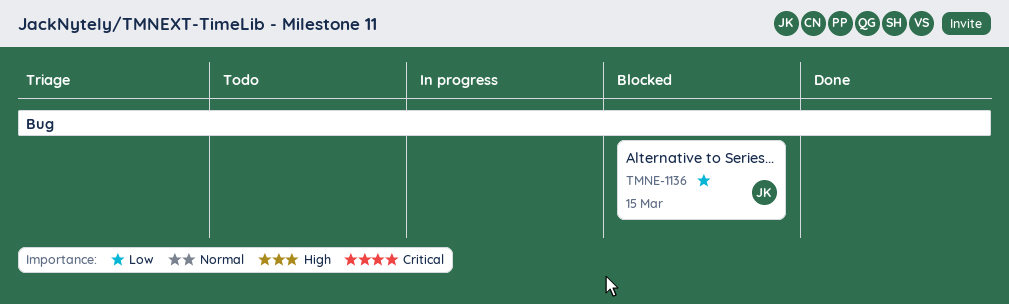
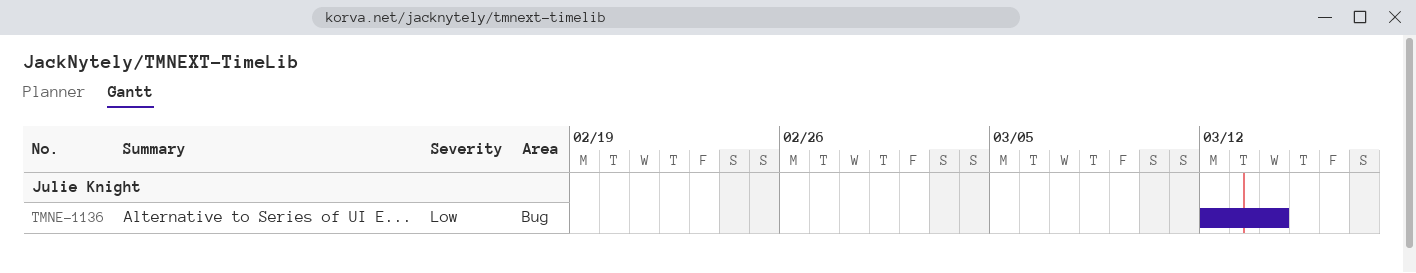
TMNE-1136, due: Mar 15 -> Mar 14

